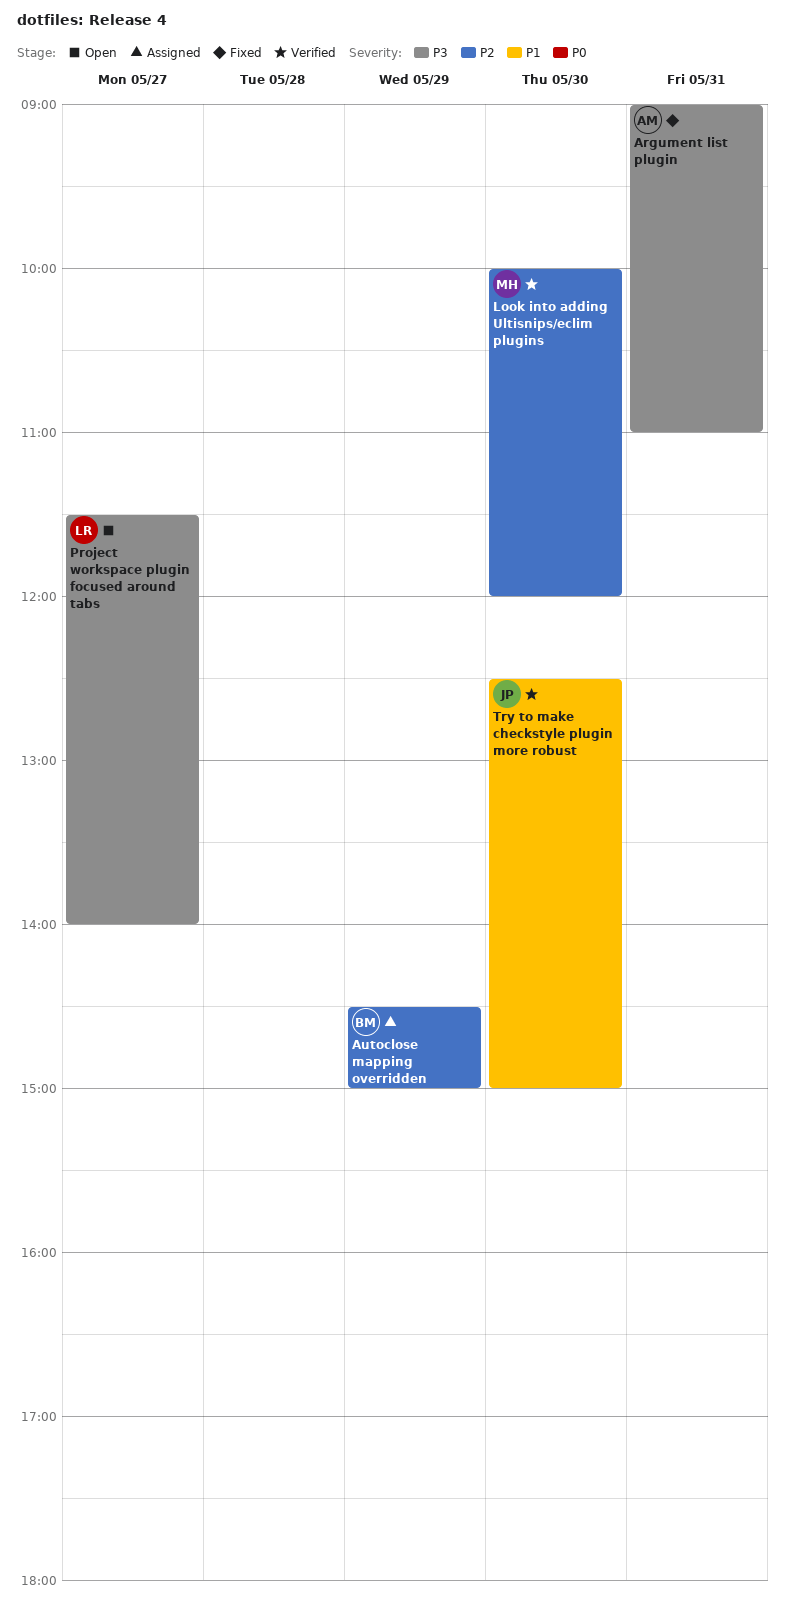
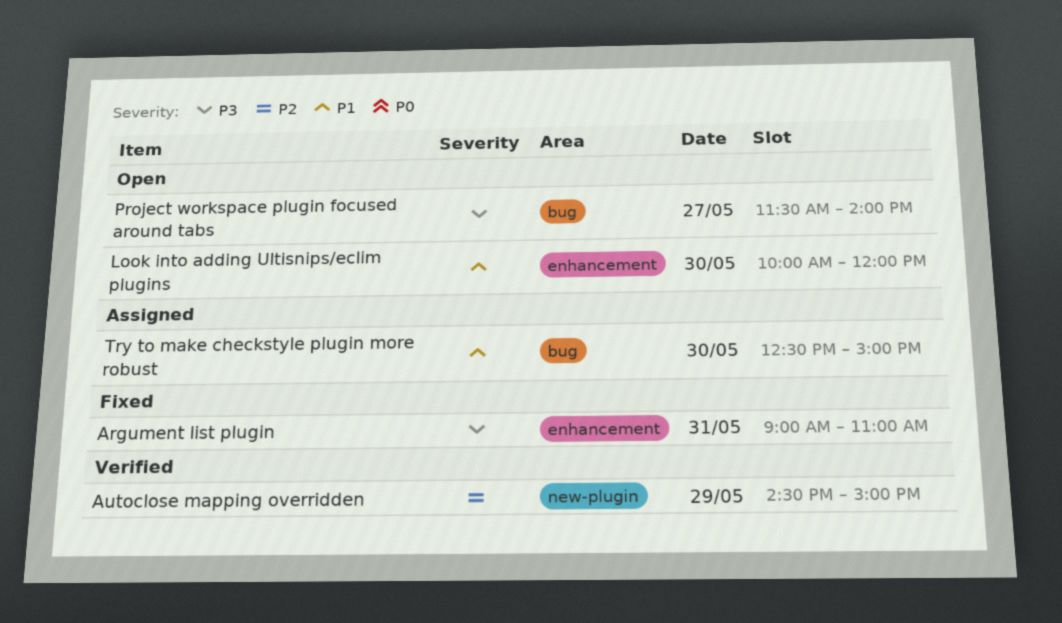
Autoclose mapping overridden, status: Assigned -> Verified
Look into adding Ultisnips/eclim plugins, status: Verified -> Open
Look into adding Ultisnips/eclim plugins, priority: P2 -> P1
Try to make checkstyle plugin more robust, status: Verified -> Assigned

